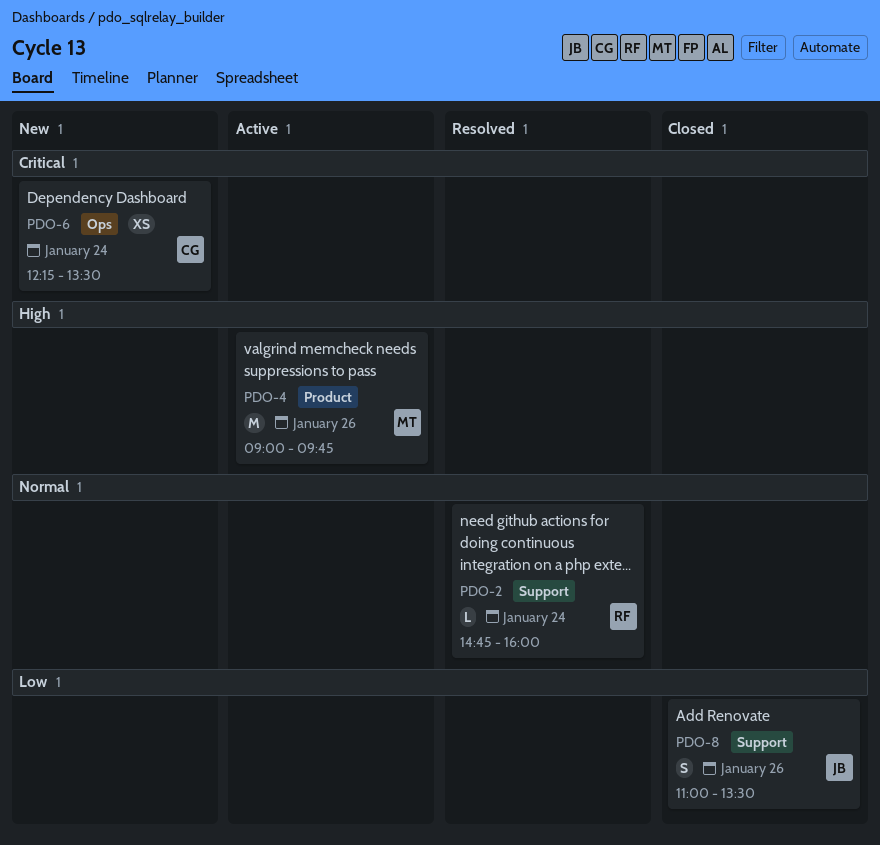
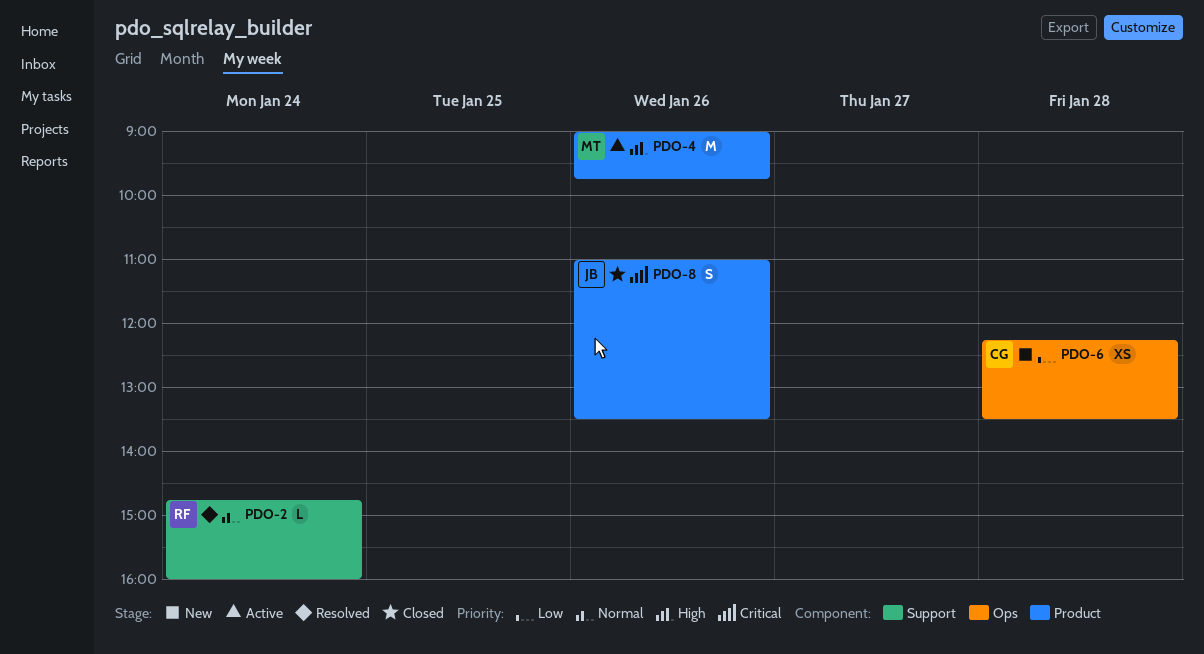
PDO-6, priority: Critical -> Low
PDO-6, day: Jan 24 -> Jan 28
PDO-8, priority: Low -> Critical
PDO-8, label: Support -> Product

